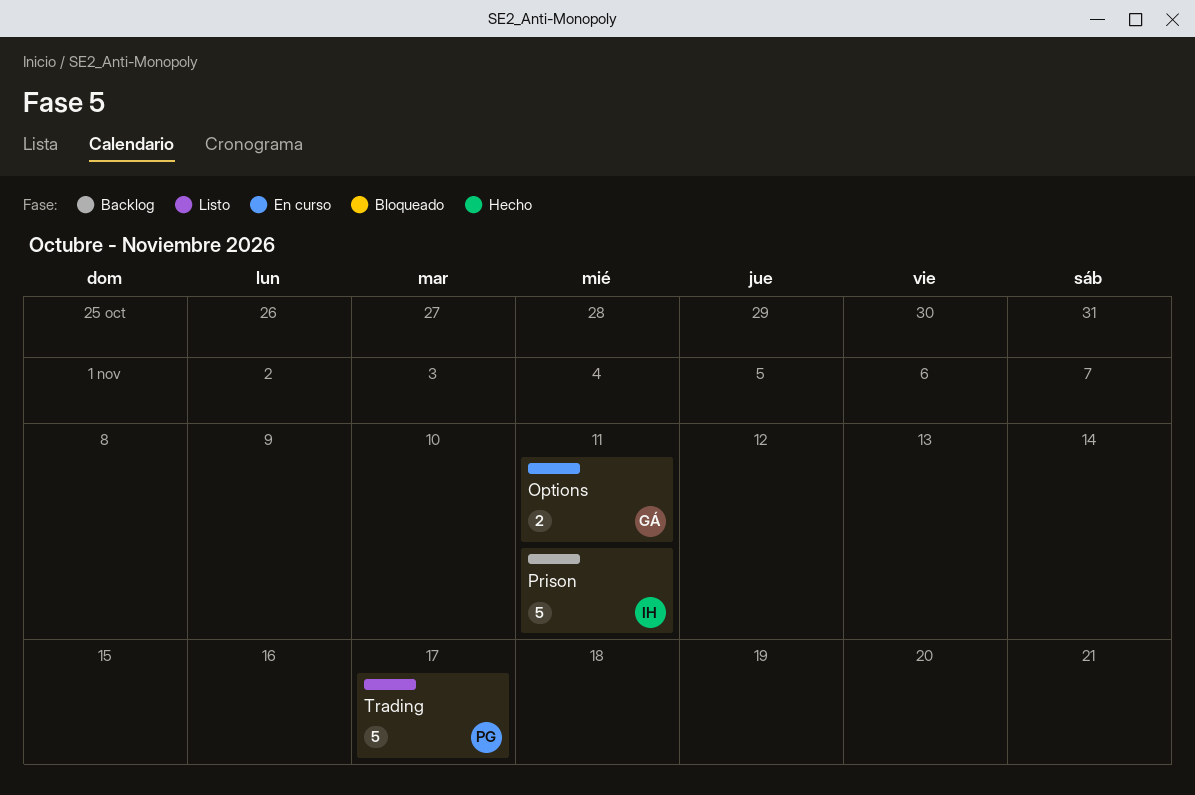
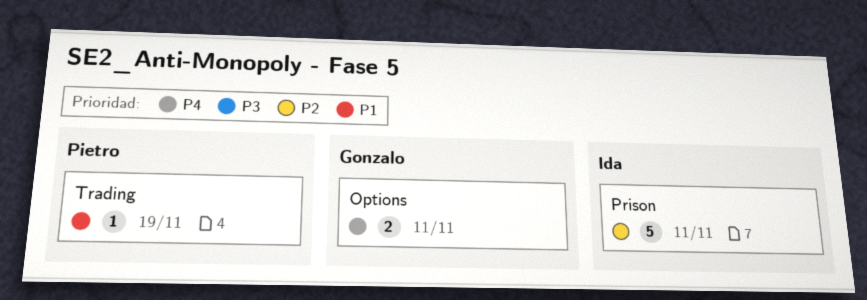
Trading, estimate: 5 -> 1
Trading, due: Nov 17 -> Nov 19

